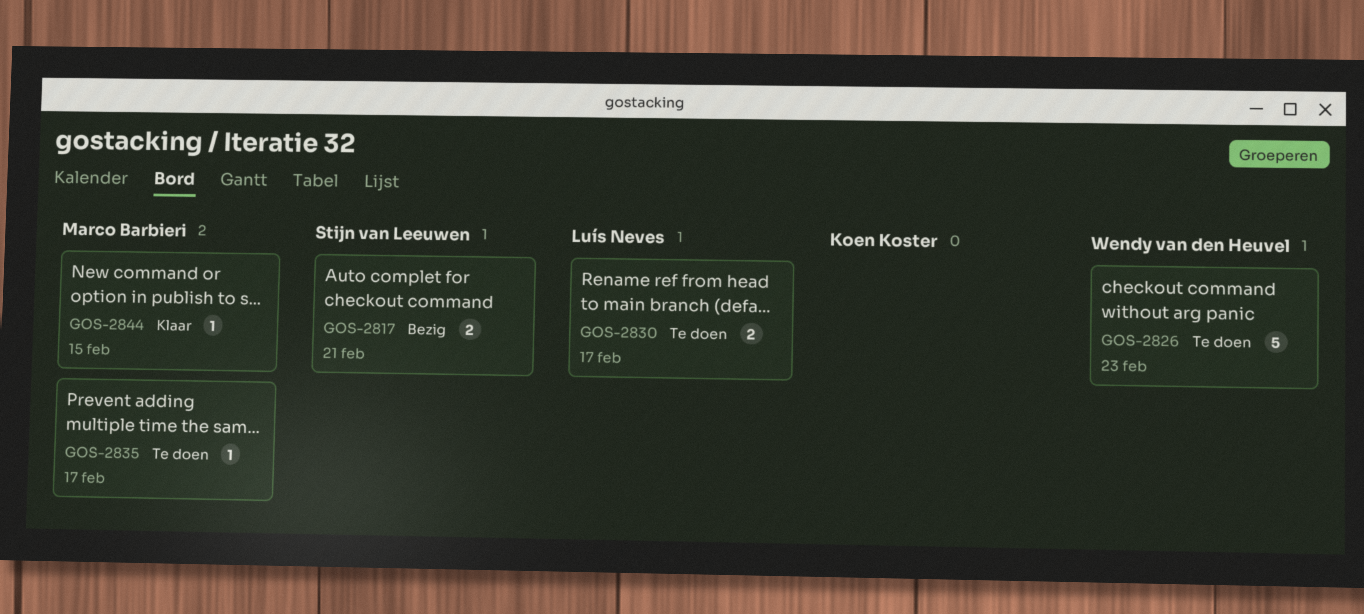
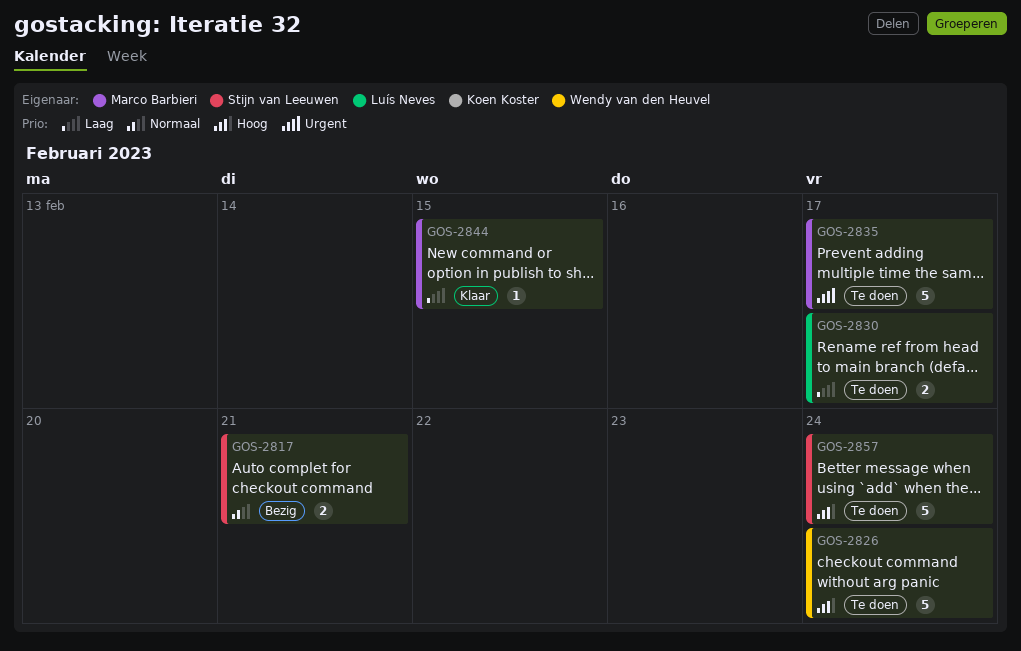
GOS-2826, due: Feb 23 -> Feb 24
GOS-2835, estimate: 1 -> 5
GOS-2857: none -> present

